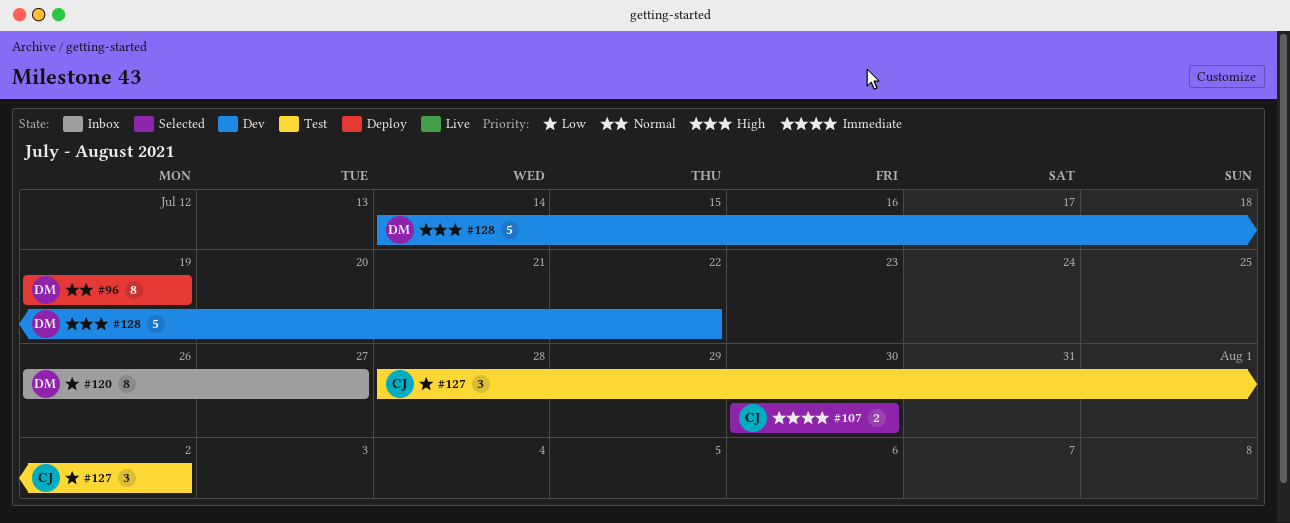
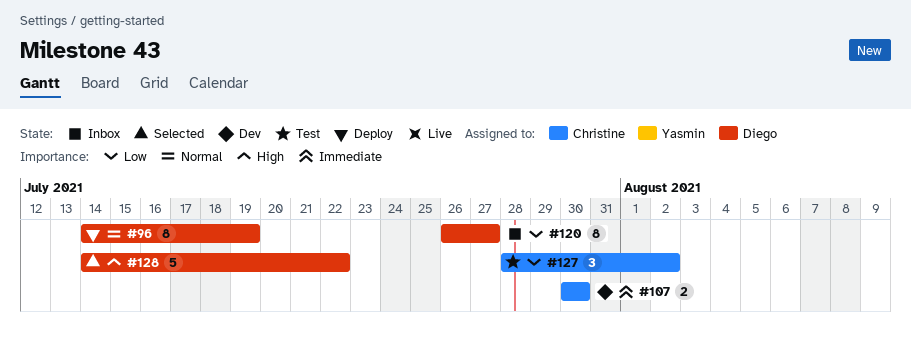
#96, start: Jul 19 -> Jul 14
#107, status: Selected -> Dev
#128, status: Dev -> Selected

